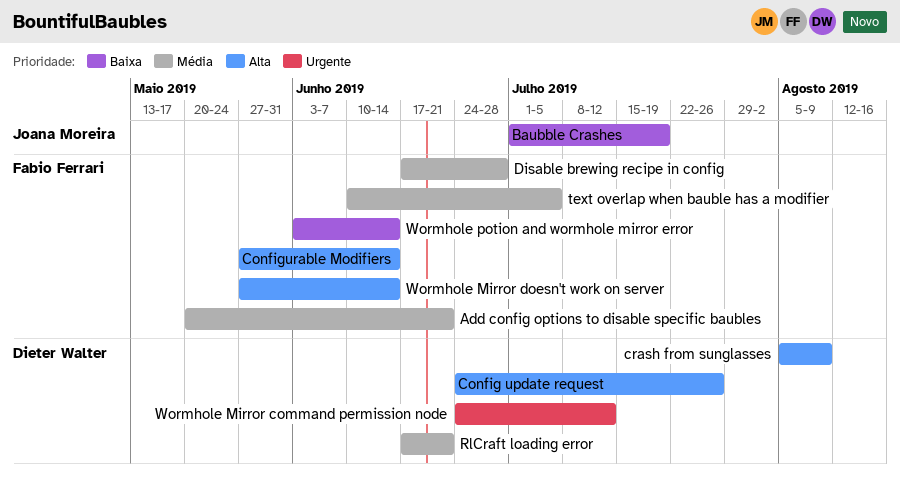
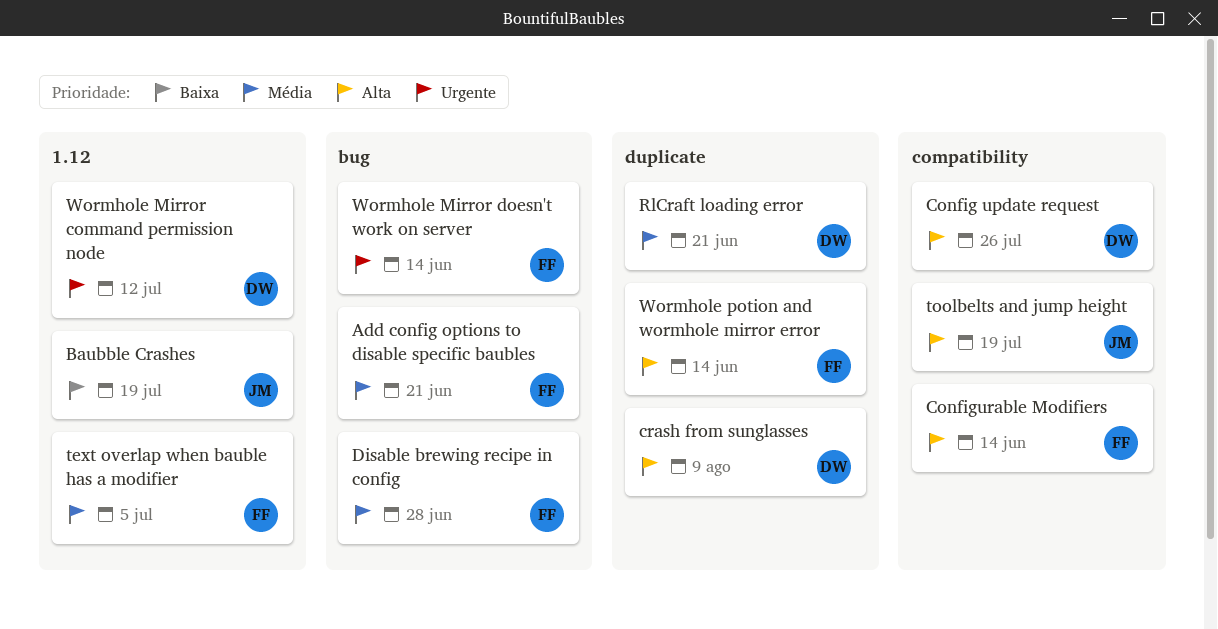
toolbelts and jump height: none -> present
Wormhole Mirror doesn't work on server, priority: Alta -> Urgente
Wormhole potion and wormhole mirror error, priority: Baixa -> Alta

